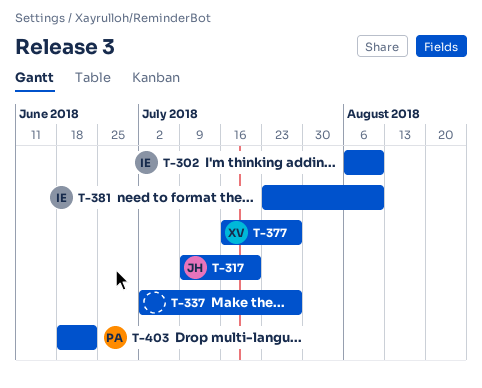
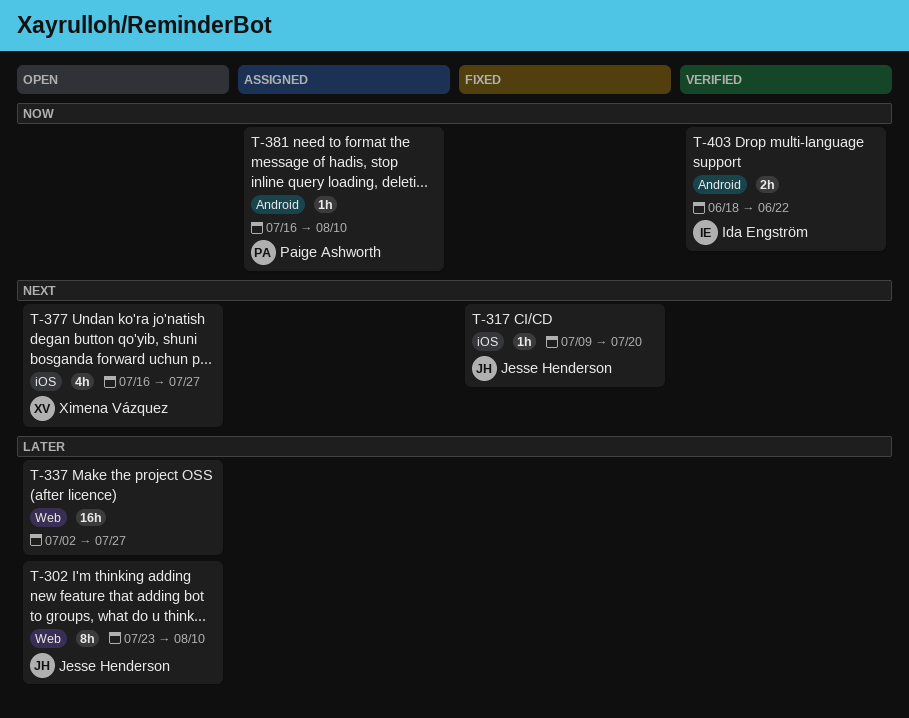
T-302, owner: Ida Engström -> Jesse Henderson
T-302, start: Aug 6 -> Jul 23
T-381, owner: Ida Engström -> Paige Ashworth
T-381, start: Jul 23 -> Jul 16
T-403, owner: Paige Ashworth -> Ida Engström

